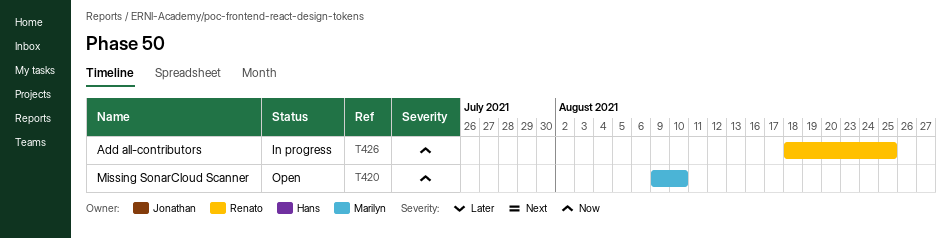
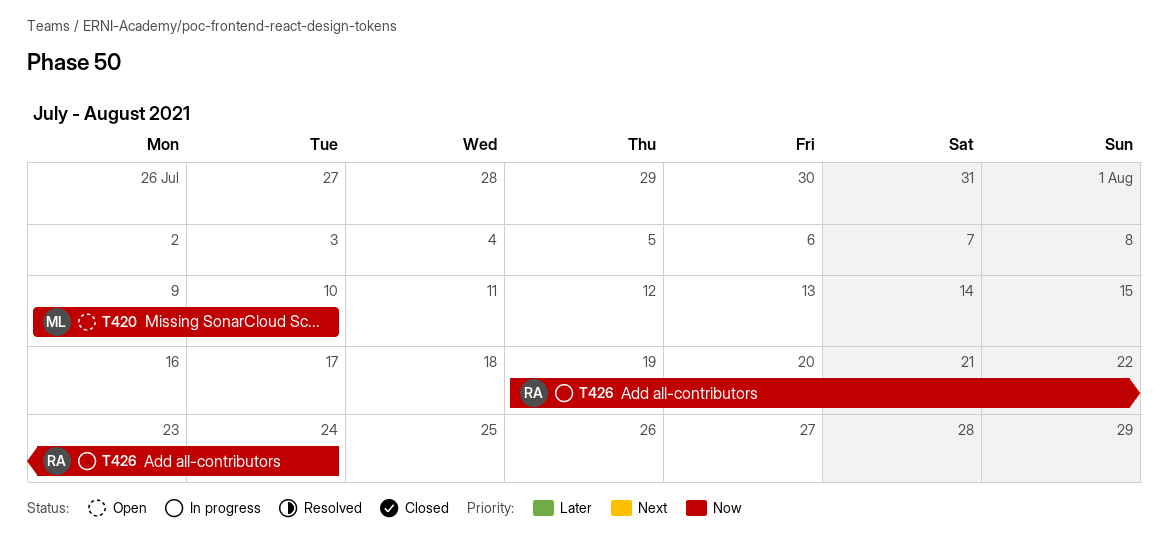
T426, start: Aug 18 -> Aug 19
T426, due: Aug 25 -> Aug 24

